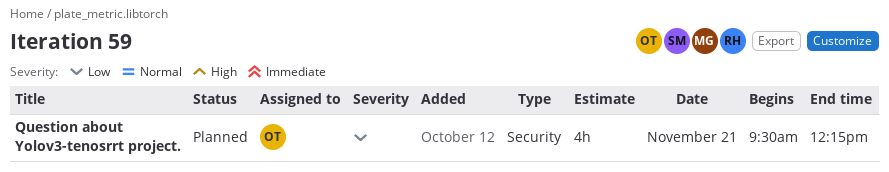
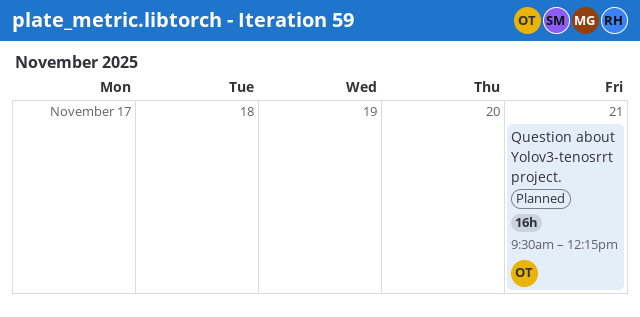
Question about Yolov3-tenosrrt project., estimate: 4h -> 16h

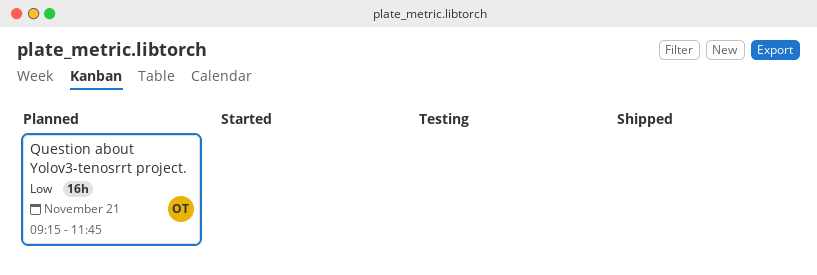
Question about Yolov3-tenosrrt project., begins: 09:30 -> 09:15
Question about Yolov3-tenosrrt project., ends: 12:15 -> 11:45

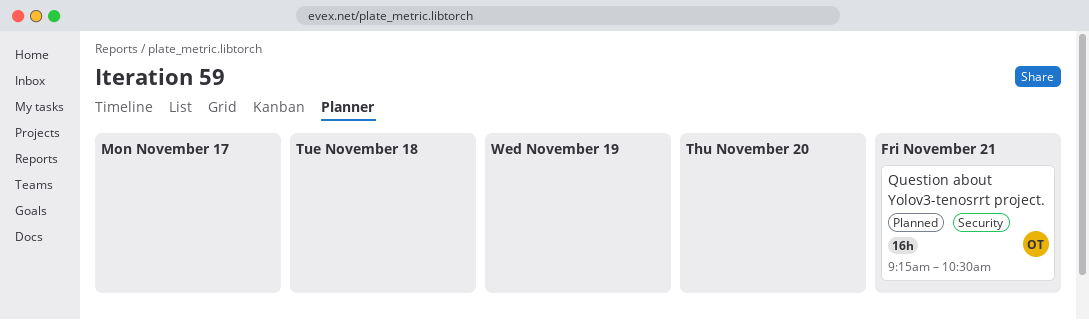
Question about Yolov3-tenosrrt project., ends: 11:45 -> 10:30

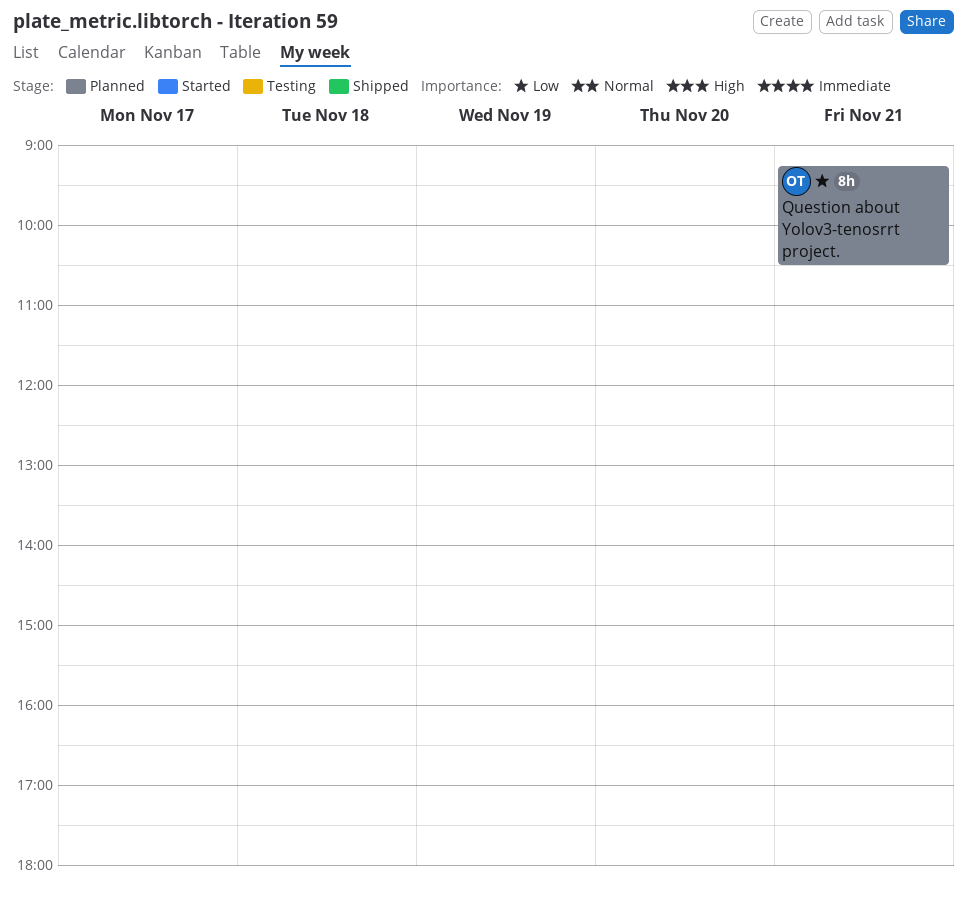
Question about Yolov3-tenosrrt project., estimate: 16h -> 8h

